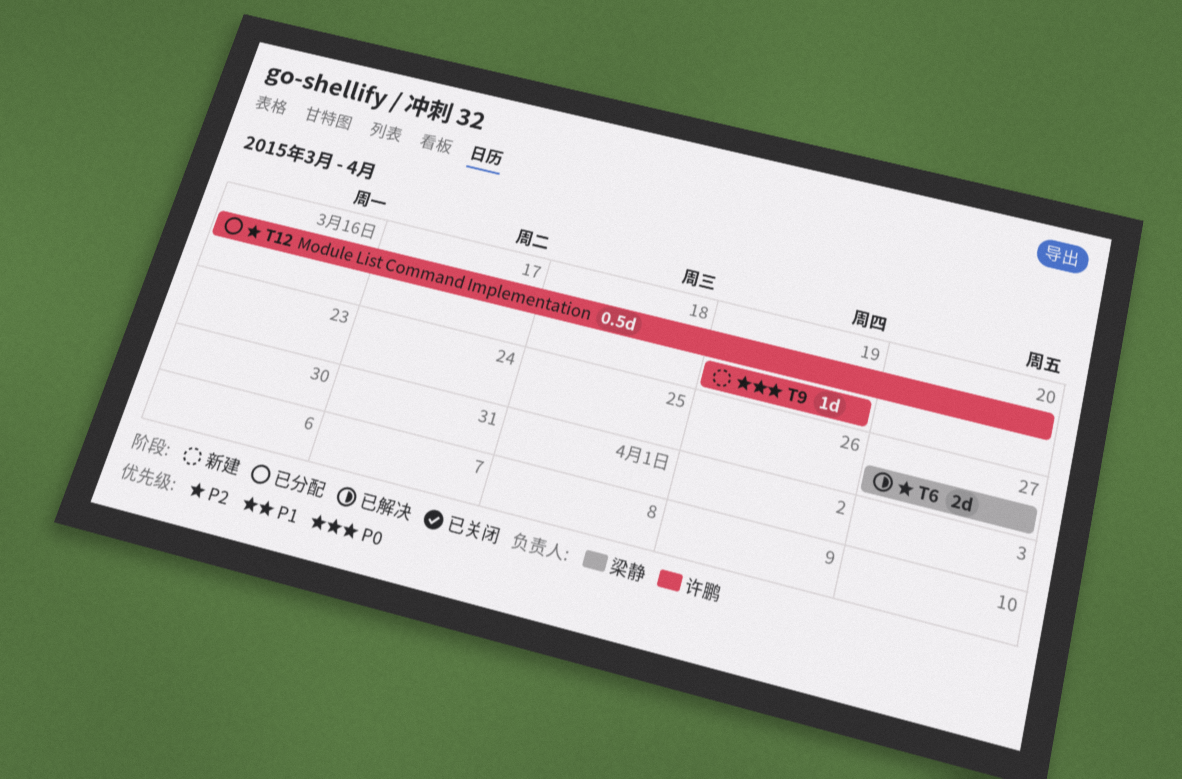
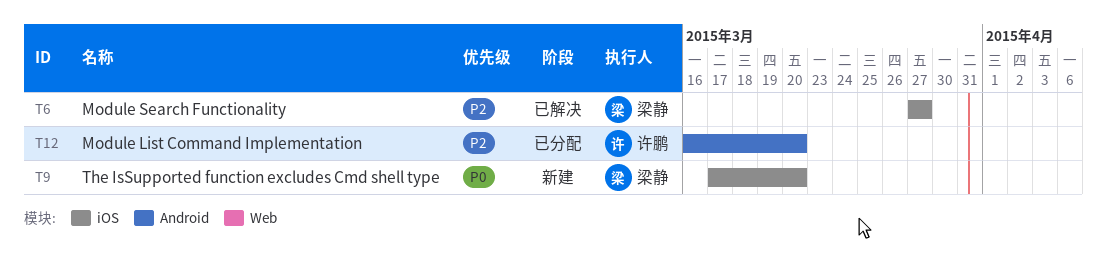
T9, owner: 许鹏 -> 梁静
T9, start: Mar 19 -> Mar 17
T9, due: Mar 19 -> Mar 20

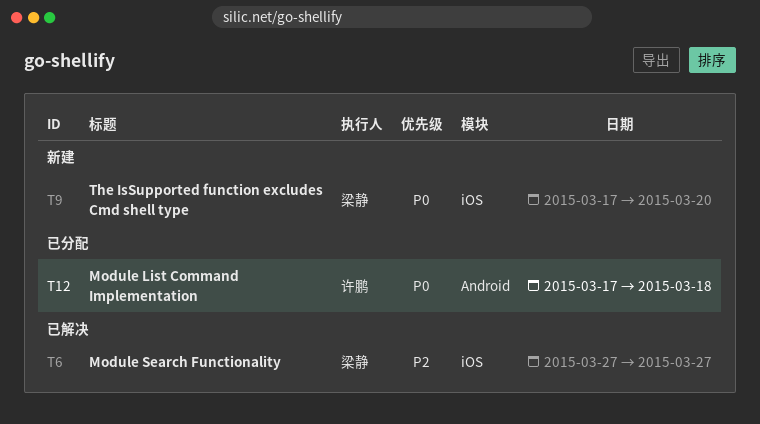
T12, priority: P2 -> P0
T12, start: Mar 16 -> Mar 17
T12, due: Mar 20 -> Mar 18

